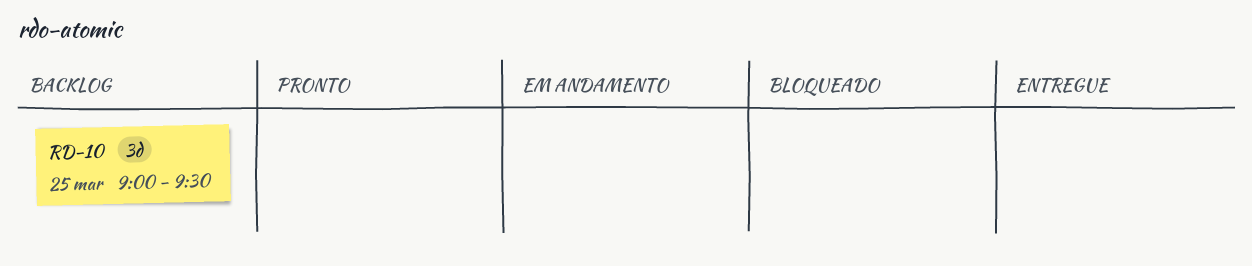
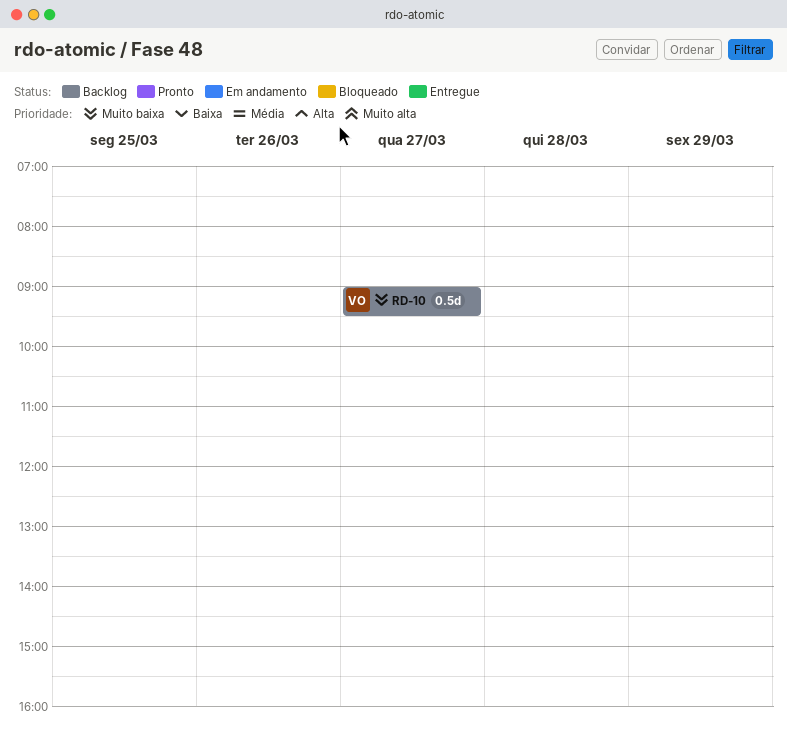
RD-10, estimate: 3d -> 0.5d
RD-10, day: Mar 25 -> Mar 27

